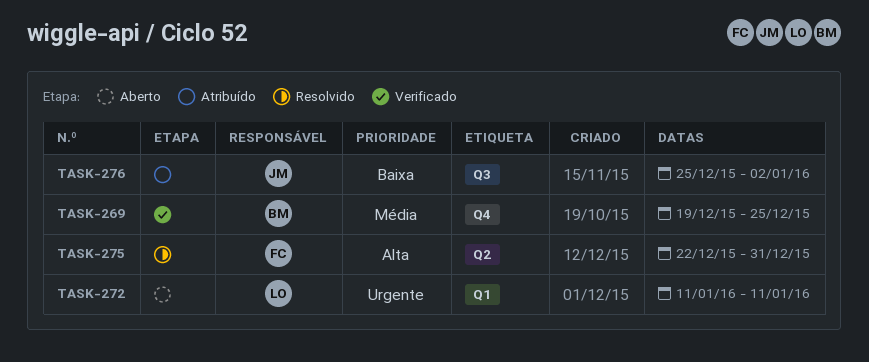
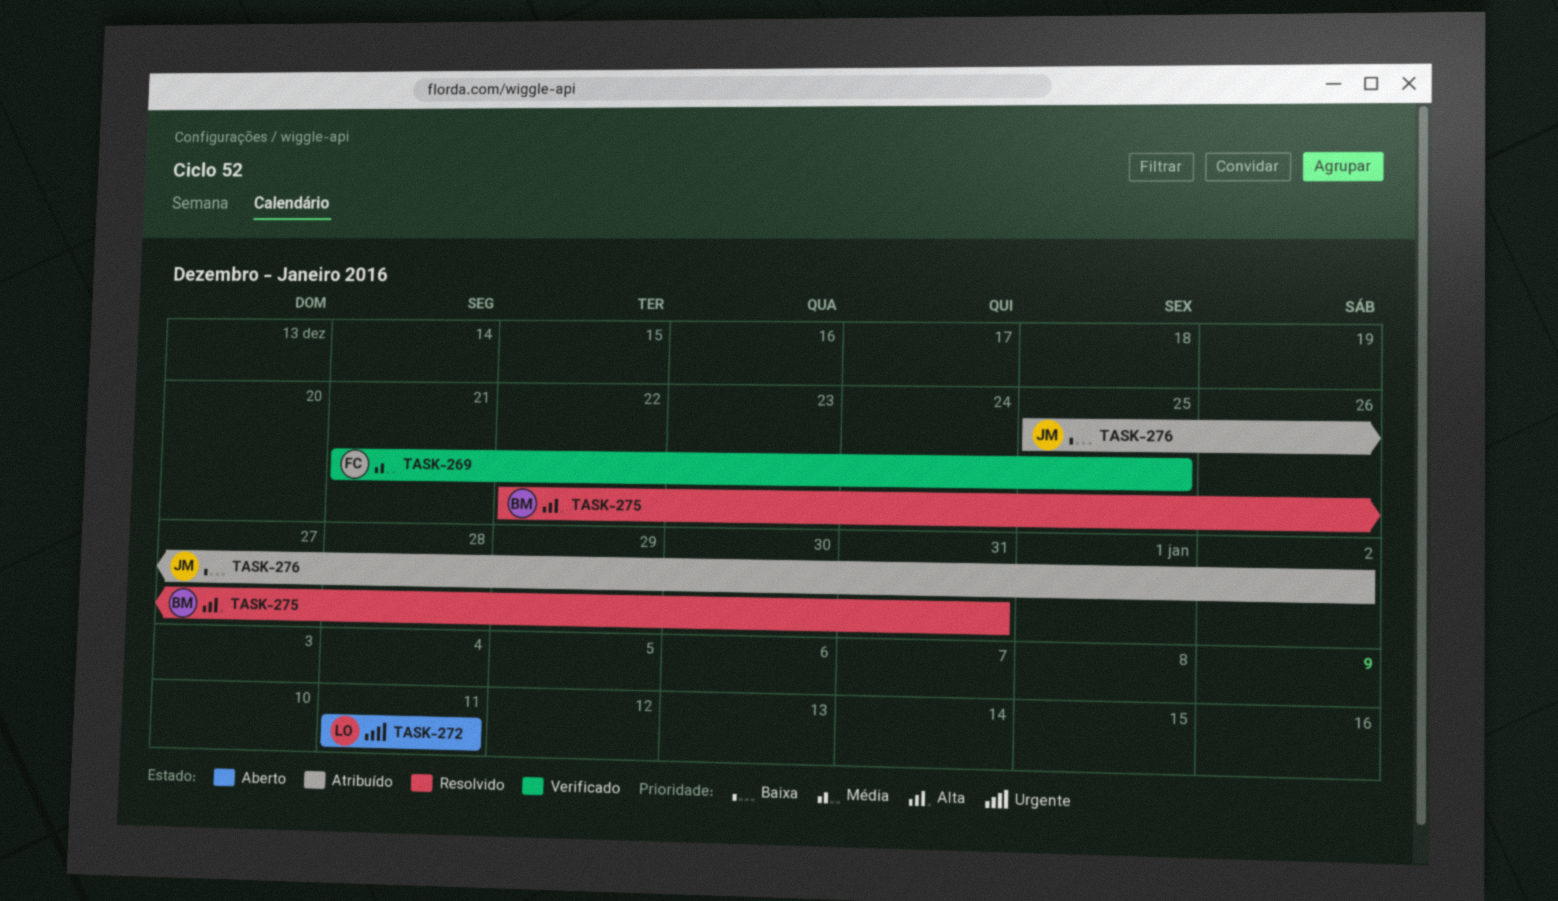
TASK-269, owner: BM -> FC
TASK-269, start: Dec 19 -> Dec 21
TASK-275, owner: FC -> BM

